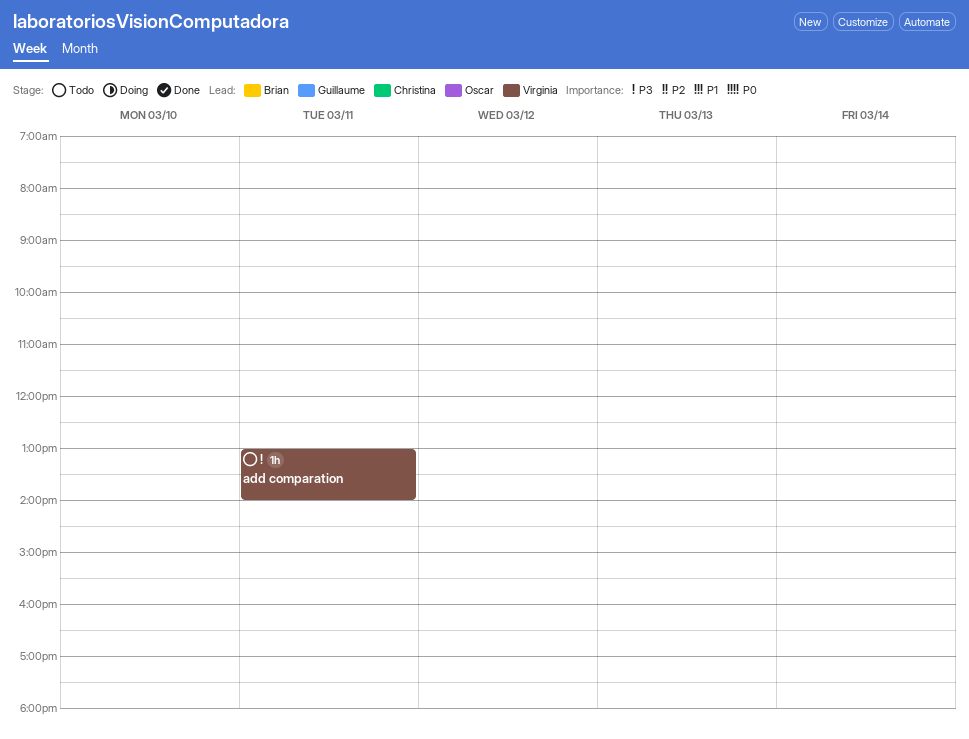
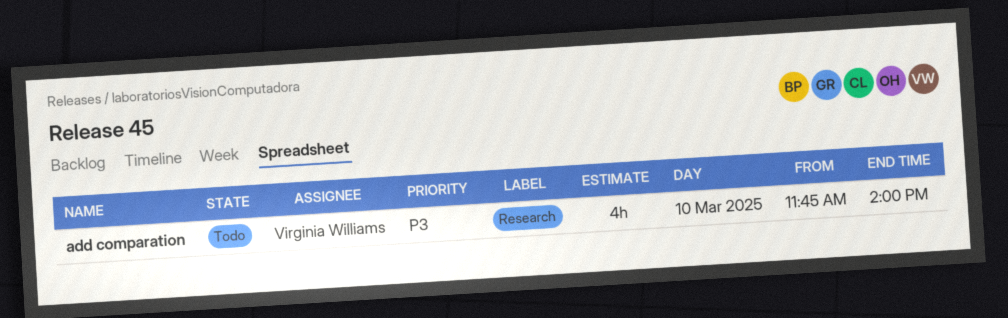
add comparation, estimate: 1h -> 4h
add comparation, day: Mar 11 -> Mar 10
add comparation, begins: 13:00 -> 11:45

